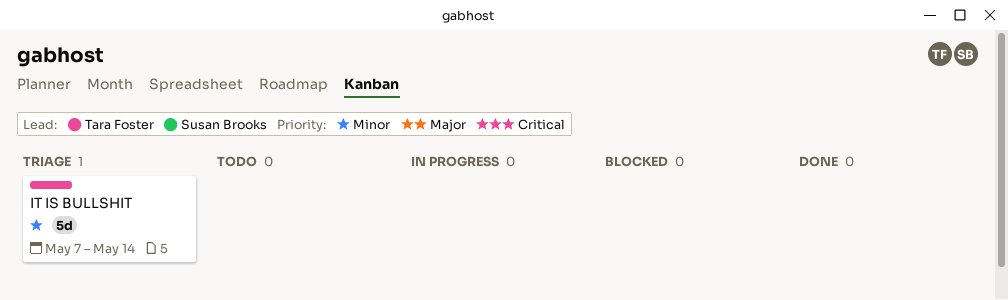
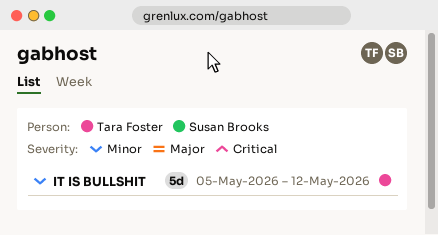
IT IS BULLSHIT, start: May 7 -> May 5
IT IS BULLSHIT, due: May 14 -> May 12

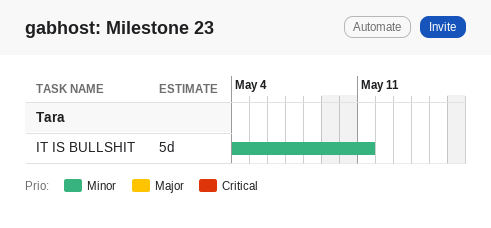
IT IS BULLSHIT, start: May 5 -> May 4
IT IS BULLSHIT, due: May 12 -> May 11

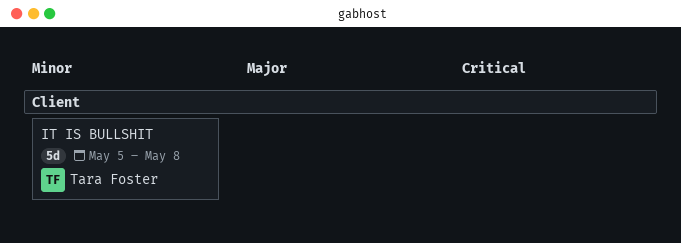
IT IS BULLSHIT, start: May 4 -> May 5
IT IS BULLSHIT, due: May 11 -> May 8

